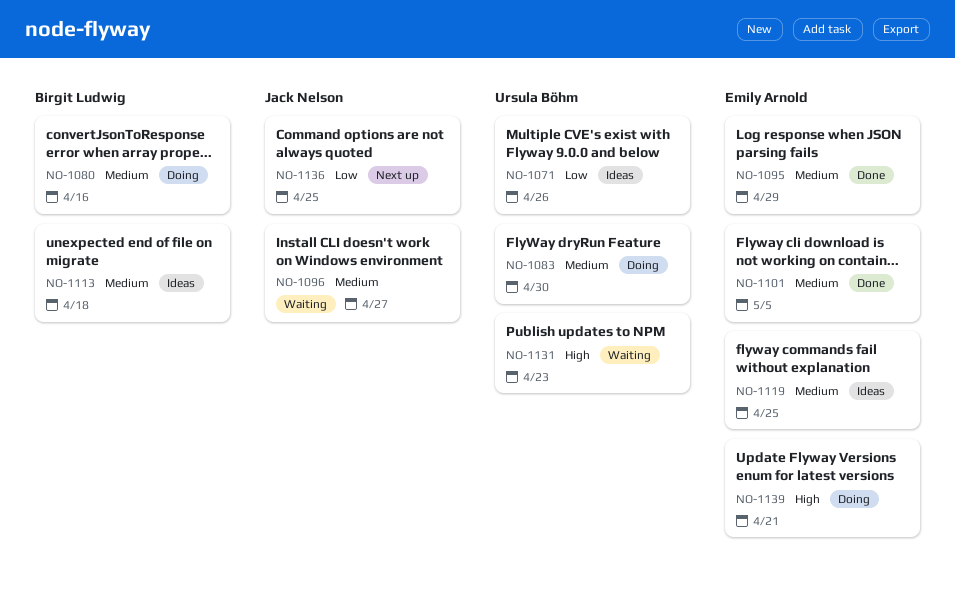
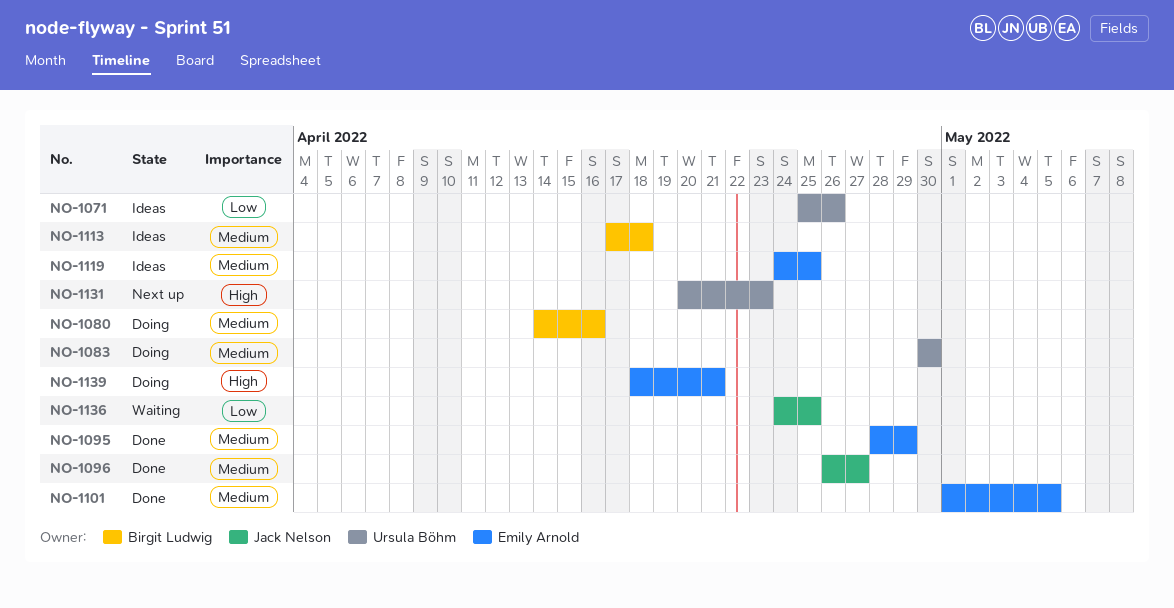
NO-1096, status: Waiting -> Done
NO-1131, status: Waiting -> Next up
NO-1136, status: Next up -> Waiting

